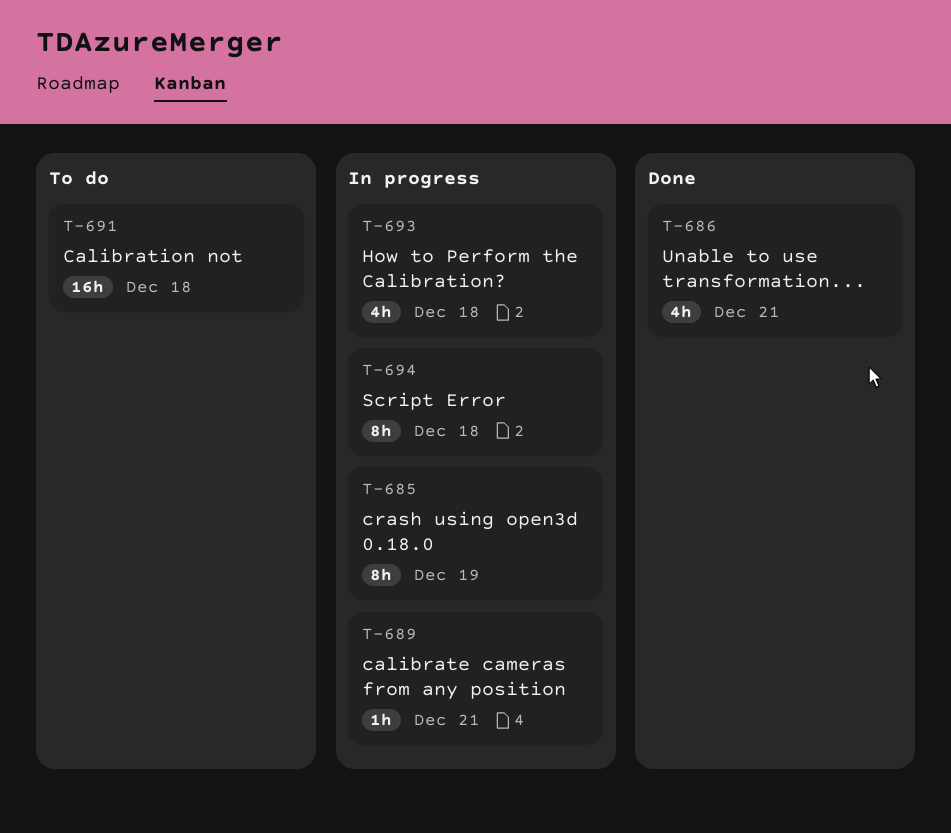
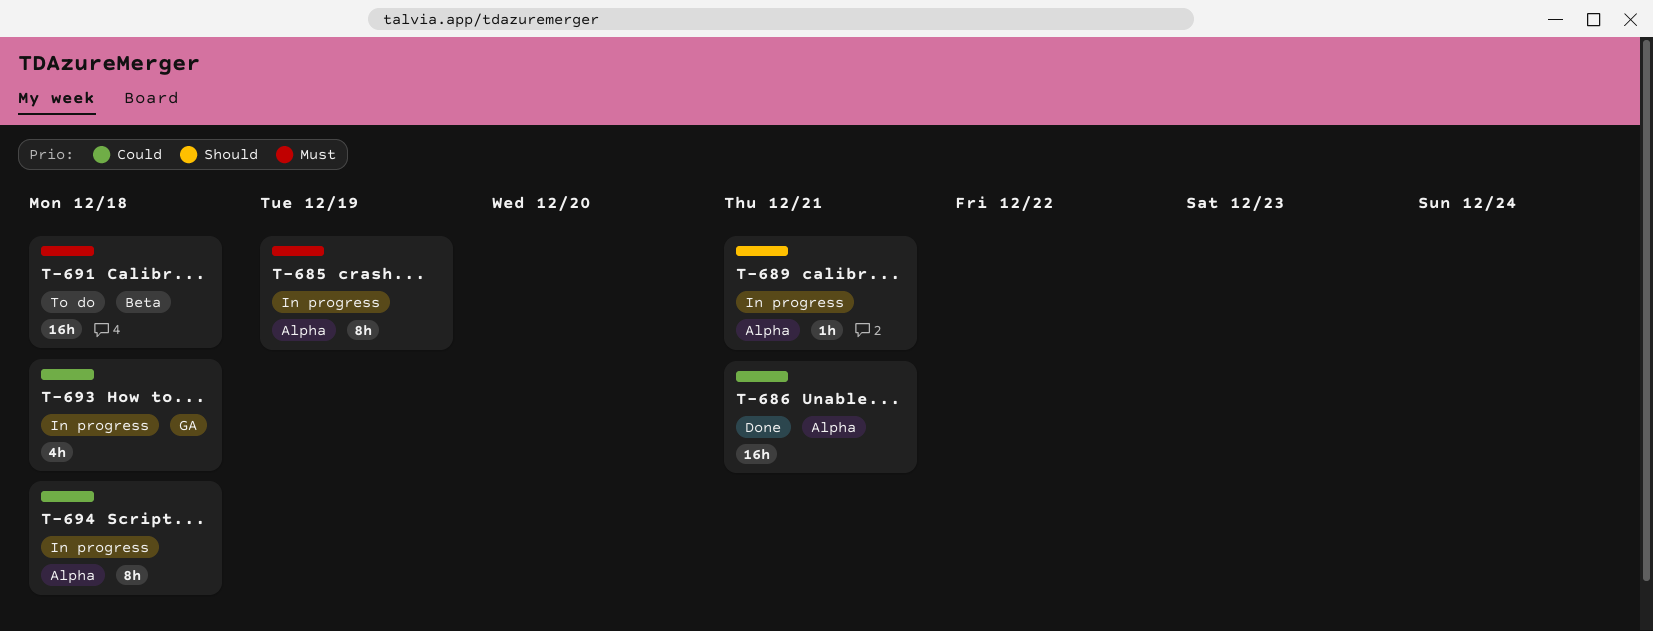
T-686, estimate: 4h -> 16h

